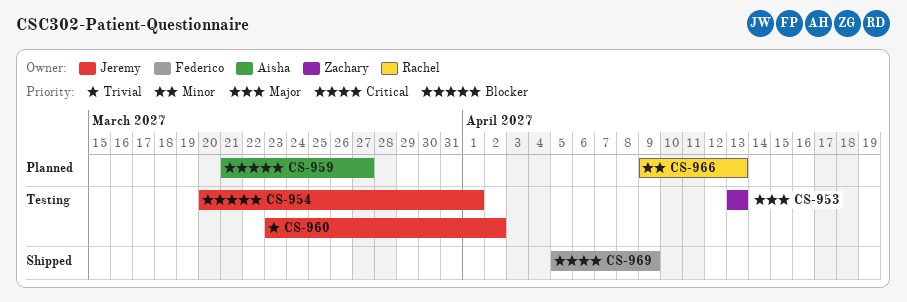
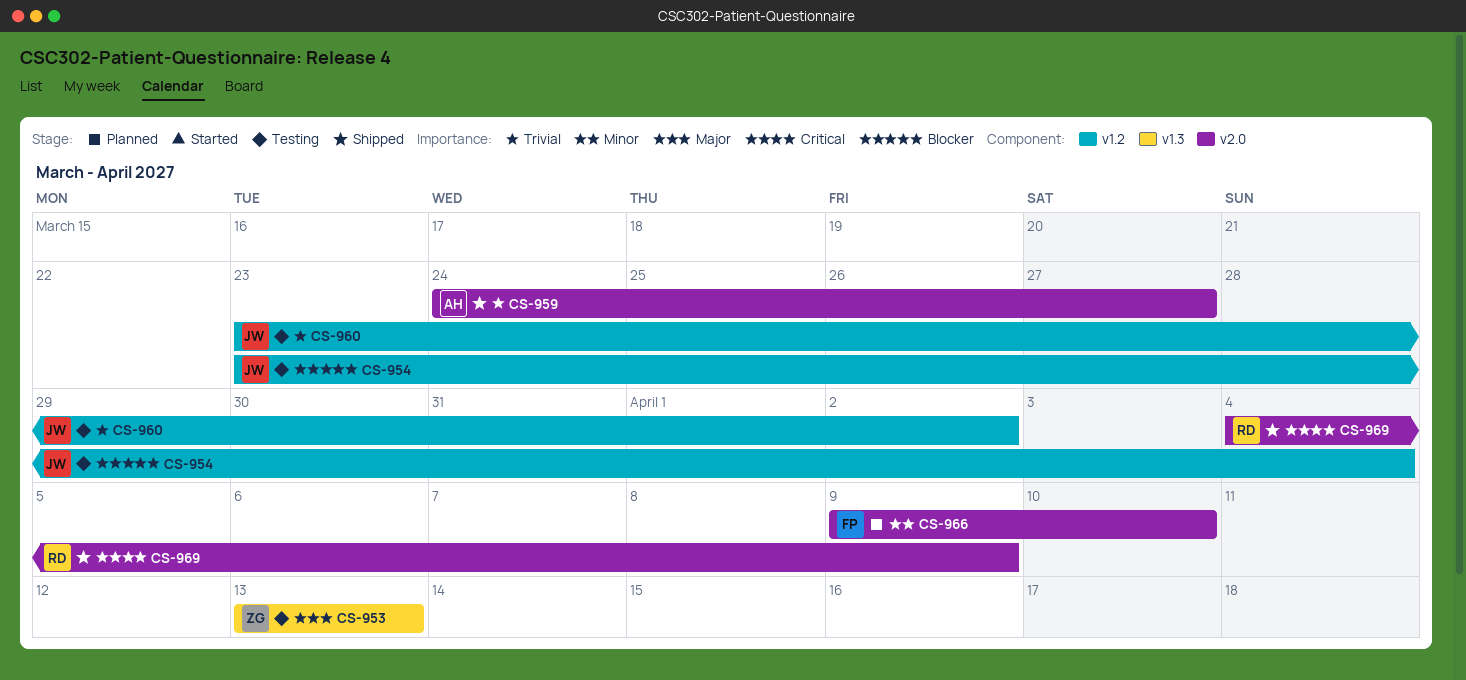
CS-954, start: Mar 20 -> Mar 23
CS-954, due: Apr 1 -> Apr 4
CS-959, status: Planned -> Shipped
CS-959, priority: Blocker -> Trivial
CS-959, start: Mar 21 -> Mar 24
CS-966, owner: Rachel -> Federico
CS-966, due: Apr 13 -> Apr 10
CS-969, owner: Federico -> Rachel
CS-969, start: Apr 5 -> Apr 4

